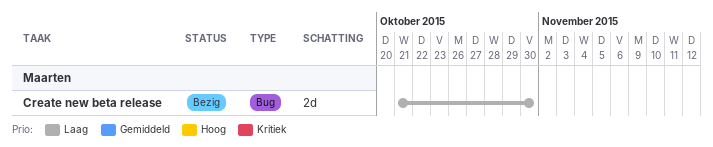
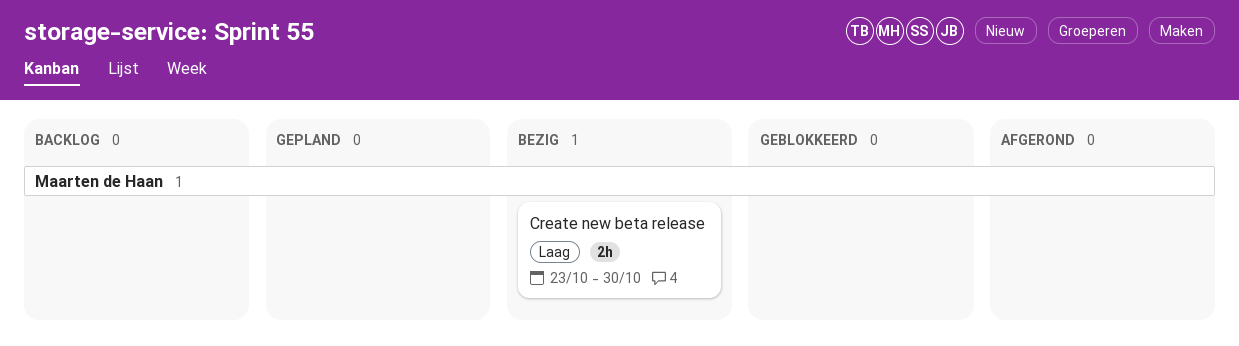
Create new beta release, estimate: 2d -> 2h
Create new beta release, start: Oct 21 -> Oct 23

